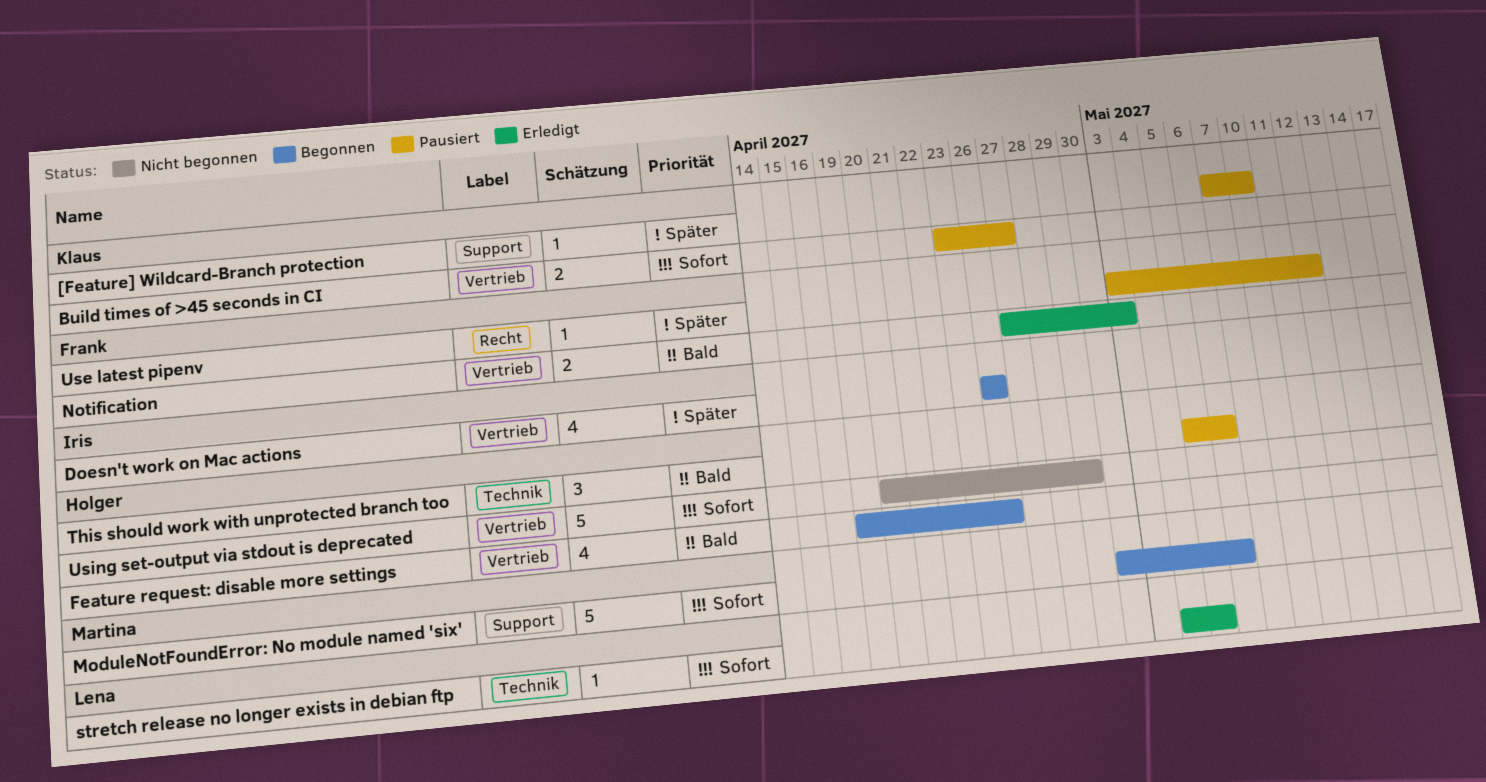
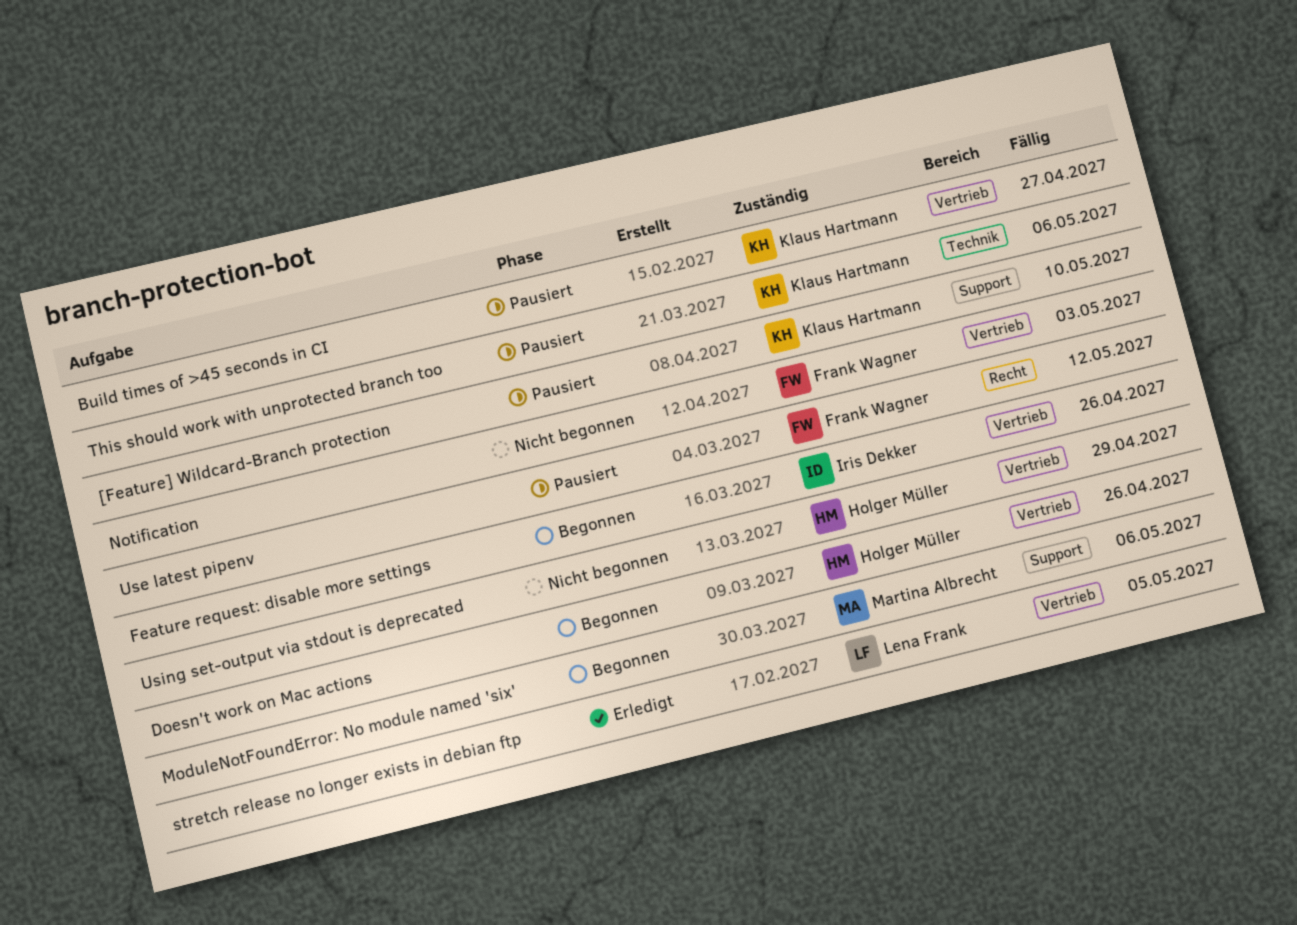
Doesn't work on Mac actions, owner: Iris Dekker -> Holger Müller
Feature request: disable more settings, owner: Holger Müller -> Iris Dekker
Notification, status: Erledigt -> Nicht begonnen
stretch release no longer exists in debian ftp, label: Technik -> Vertrieb
This should work with unprotected branch too, owner: Holger Müller -> Klaus Hartmann

